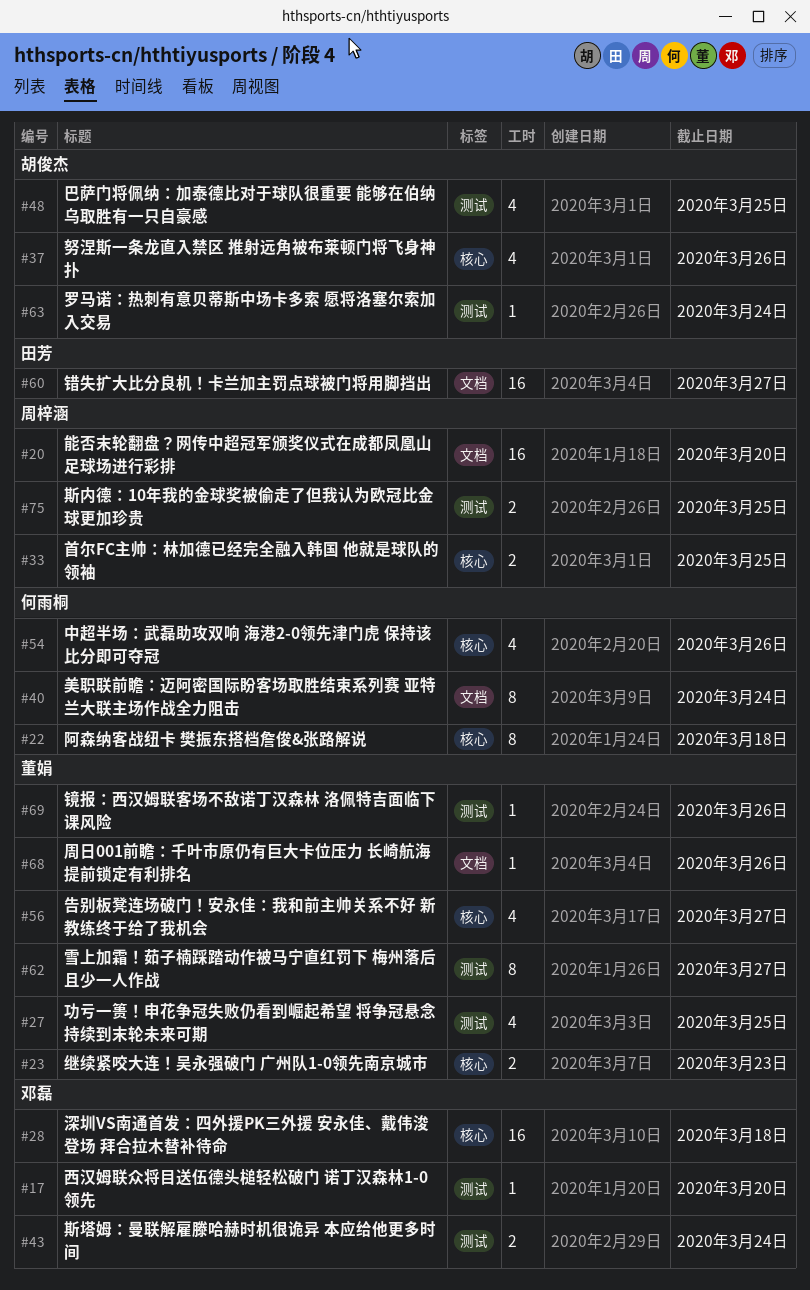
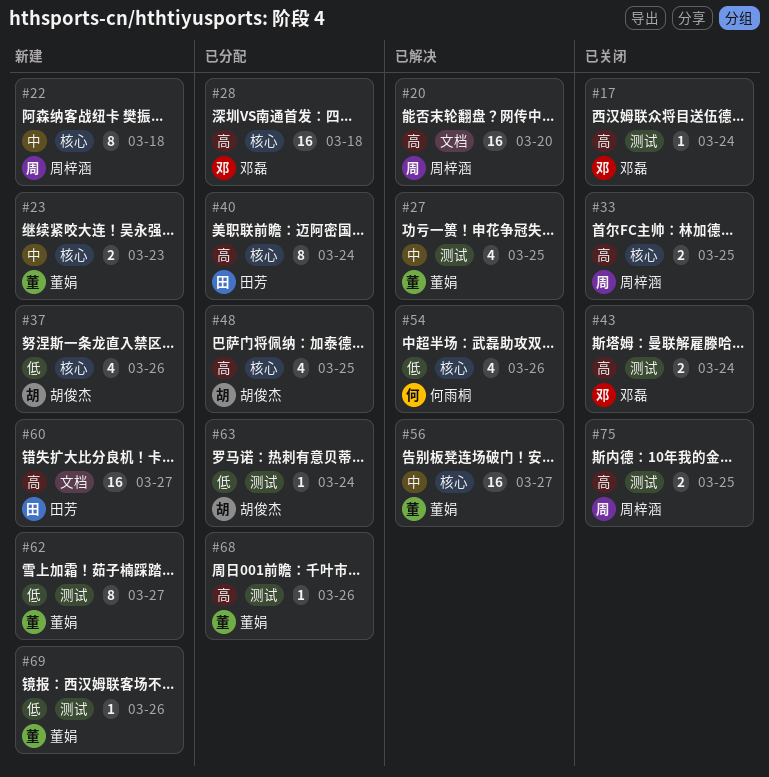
#17, due: Mar 20 -> Mar 24
#22, owner: 何雨桐 -> 周梓涵
#40, owner: 何雨桐 -> 田芳
#40, label: 文档 -> 核心
#48, label: 测试 -> 核心
#56, estimate: 4 -> 16
#68, label: 文档 -> 测试

